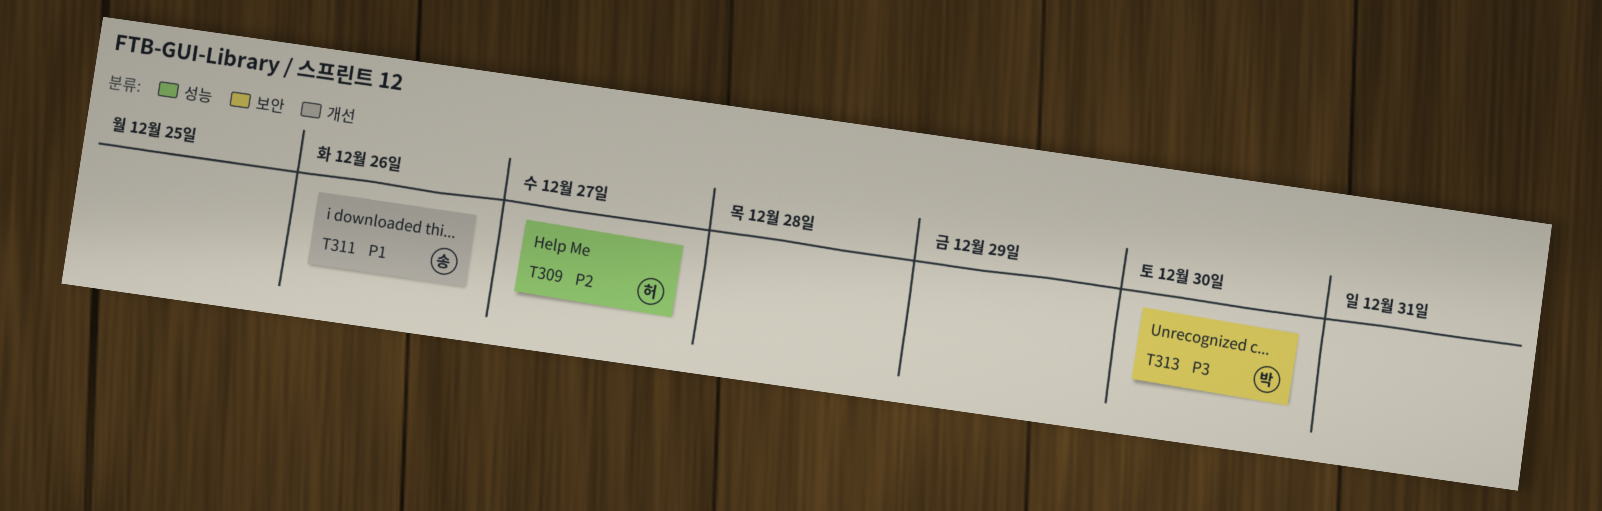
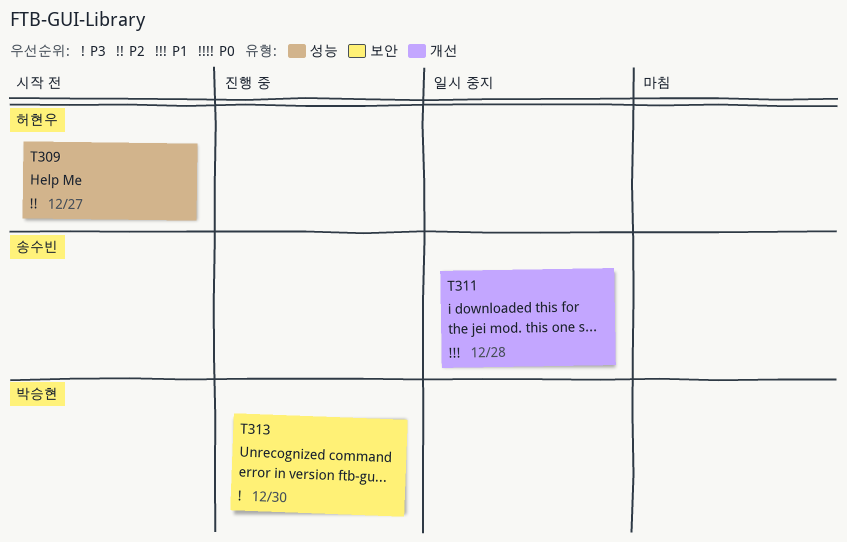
T311, day: Dec 26 -> Dec 28

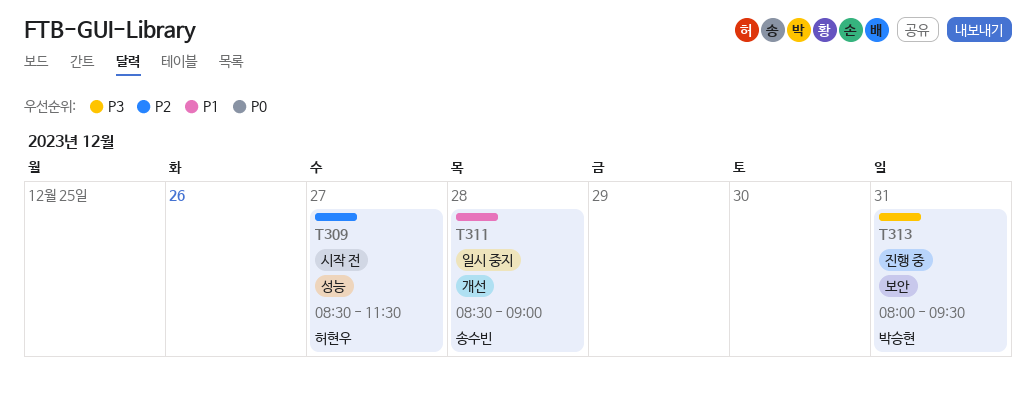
T313, day: Dec 30 -> Dec 31

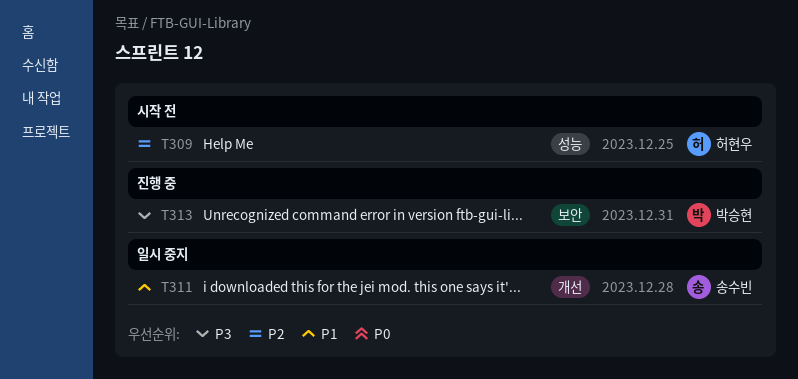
T309, day: Dec 27 -> Dec 25

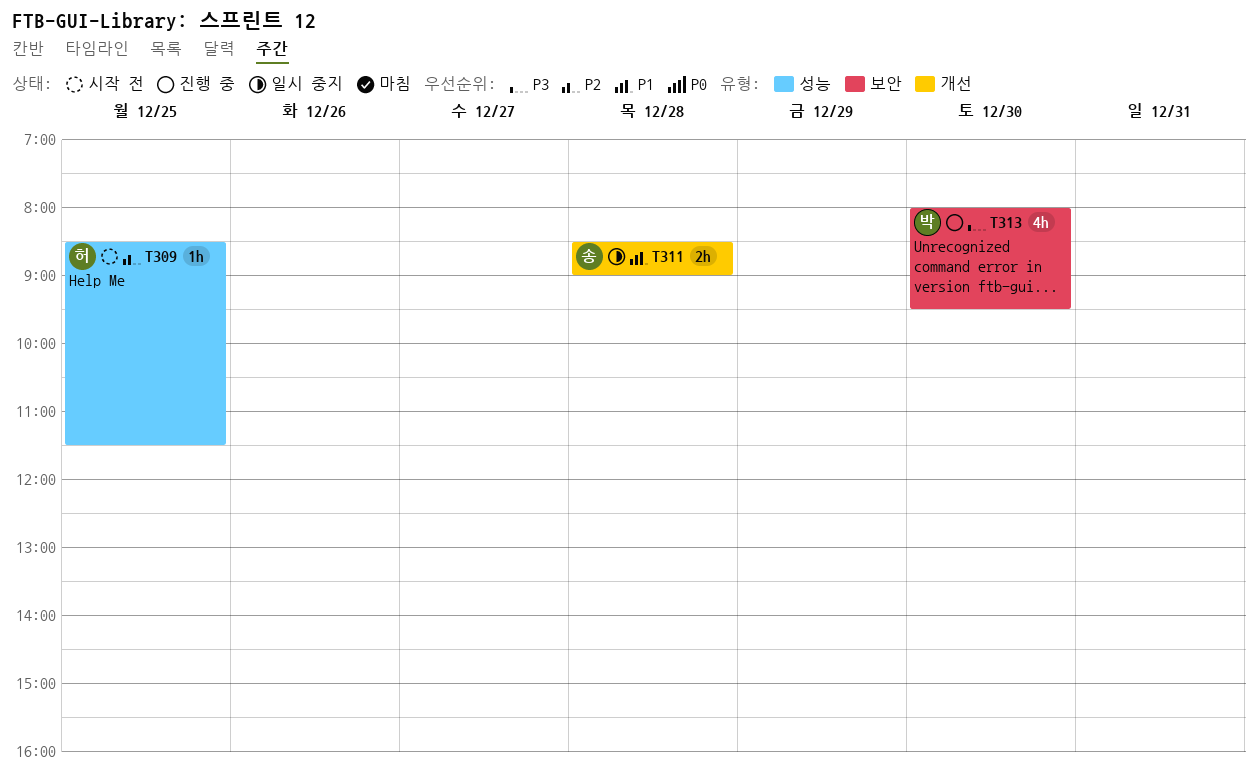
T313, day: Dec 31 -> Dec 30

